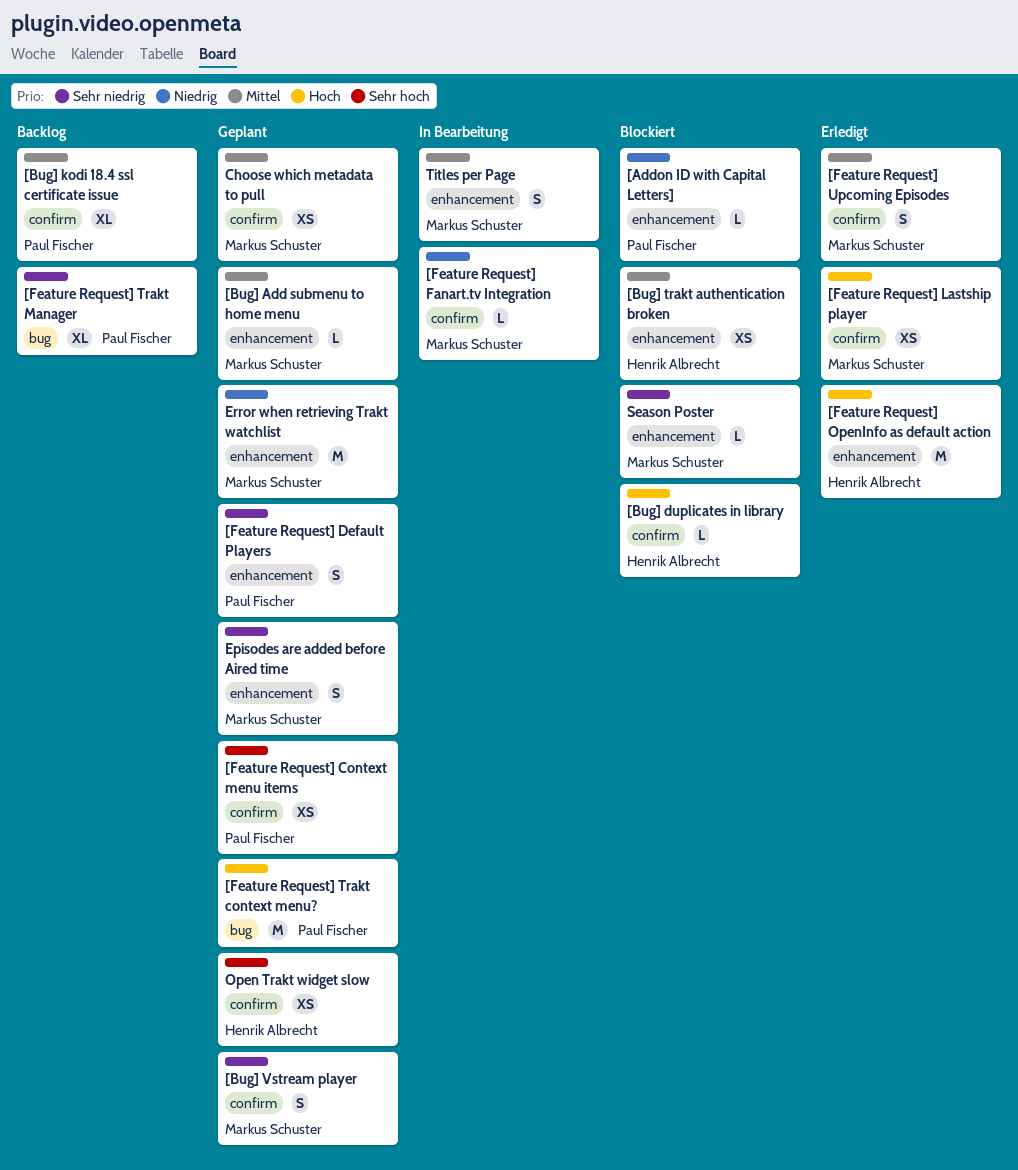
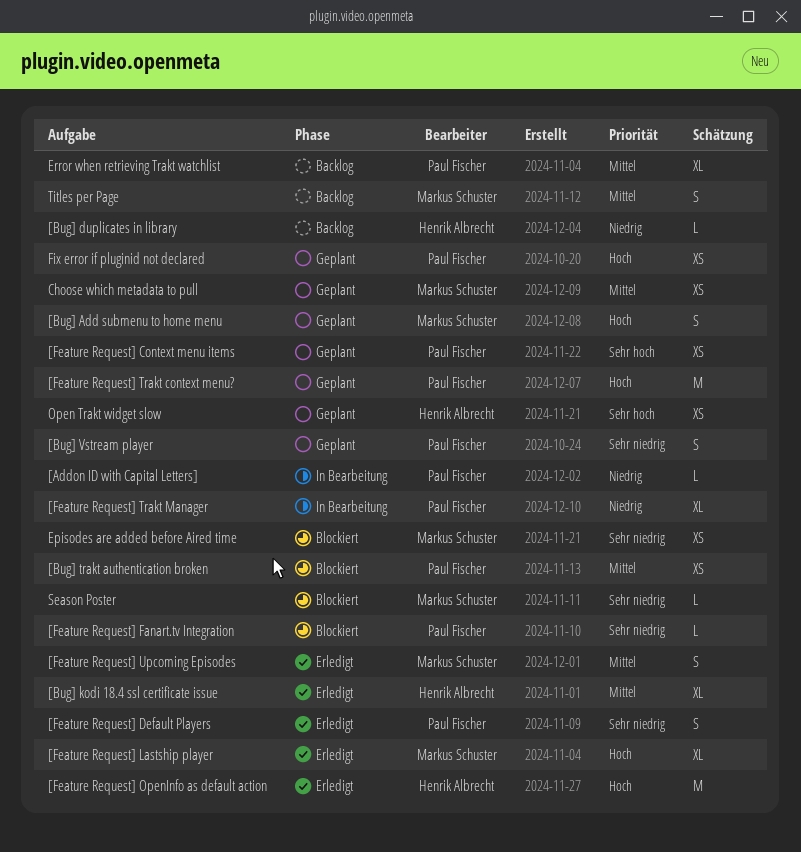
[Addon ID with Capital Letters], status: Blockiert -> In Bearbeitung
[Bug] Add submenu to home menu, priority: Mittel -> Hoch
[Bug] Add submenu to home menu, estimate: L -> S
[Bug] duplicates in library, status: Blockiert -> Backlog
[Bug] duplicates in library, priority: Hoch -> Niedrig
[Bug] kodi 18.4 ssl certificate issue, status: Backlog -> Erledigt
[Bug] kodi 18.4 ssl certificate issue, owner: Paul Fischer -> Henrik Albrecht
[Bug] trakt authentication broken, owner: Henrik Albrecht -> Paul Fischer
[Bug] Vstream player, owner: Markus Schuster -> Paul Fischer
[Feature Request] Default Players, status: Geplant -> Erledigt
[Feature Request] Fanart.tv Integration, status: In Bearbeitung -> Blockiert
[Feature Request] Fanart.tv Integration, owner: Markus Schuster -> Paul Fischer
[Feature Request] Fanart.tv Integration, priority: Niedrig -> Sehr niedrig
[Feature Request] Lastship player, estimate: XS -> XL
[Feature Request] Trakt Manager, status: Backlog -> In Bearbeitung
[Feature Request] Trakt Manager, priority: Sehr niedrig -> Niedrig
Episodes are added before Aired time, status: Geplant -> Blockiert
Episodes are added before Aired time, estimate: S -> XS
Error when retrieving Trakt watchlist, status: Geplant -> Backlog
Error when retrieving Trakt watchlist, owner: Markus Schuster -> Paul Fischer
Error when retrieving Trakt watchlist, priority: Niedrig -> Mittel
Error when retrieving Trakt watchlist, estimate: M -> XL
Fix error if pluginid not declared: none -> present
Titles per Page, status: In Bearbeitung -> Backlog

